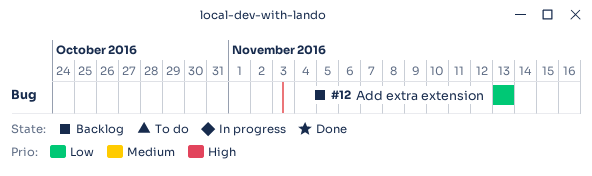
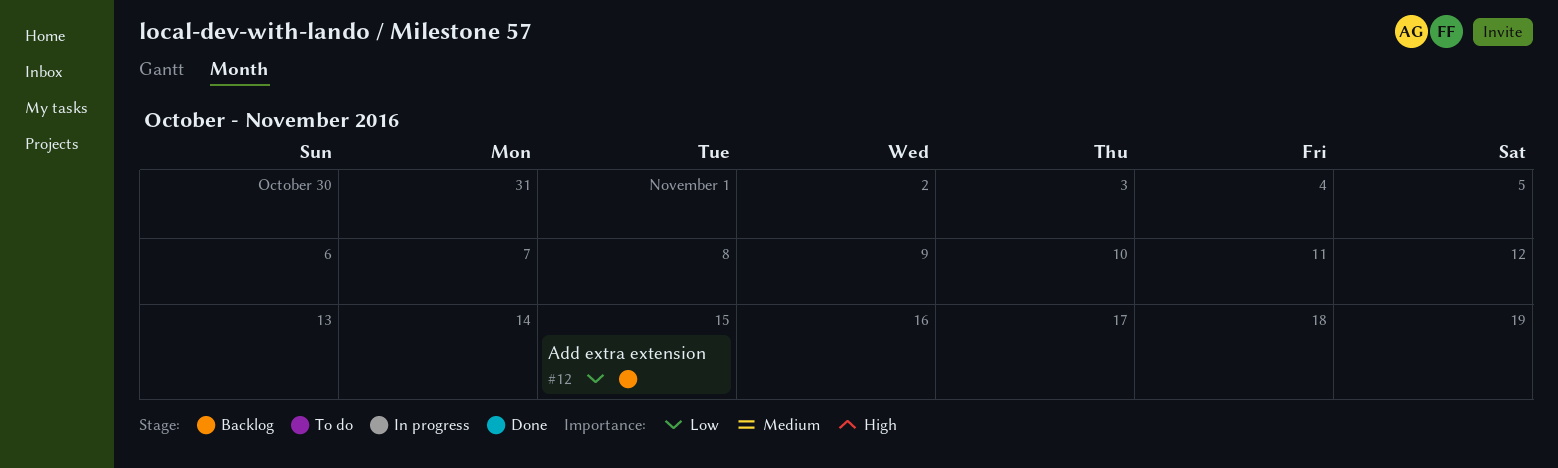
#12, due: Nov 13 -> Nov 15

